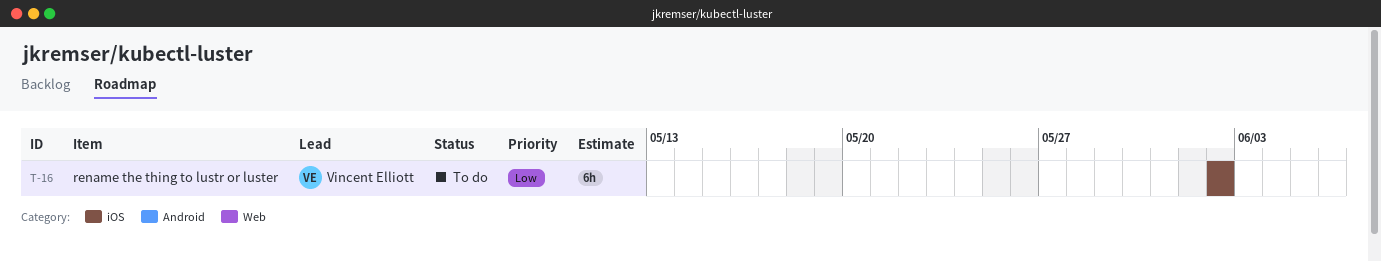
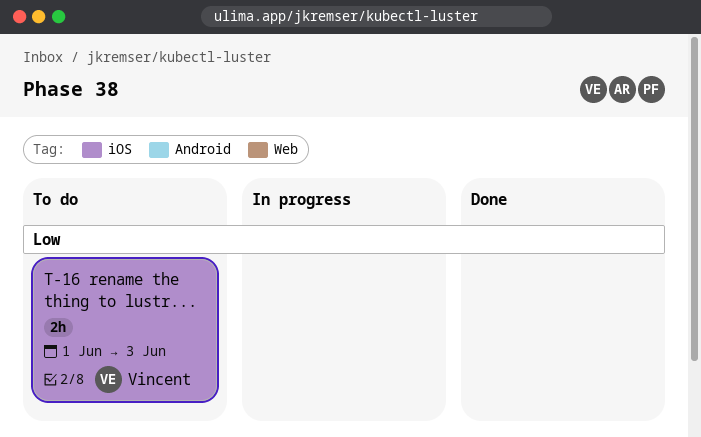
T-16, estimate: 6h -> 2h
T-16, start: Jun 2 -> Jun 1
T-16, due: Jun 2 -> Jun 3

